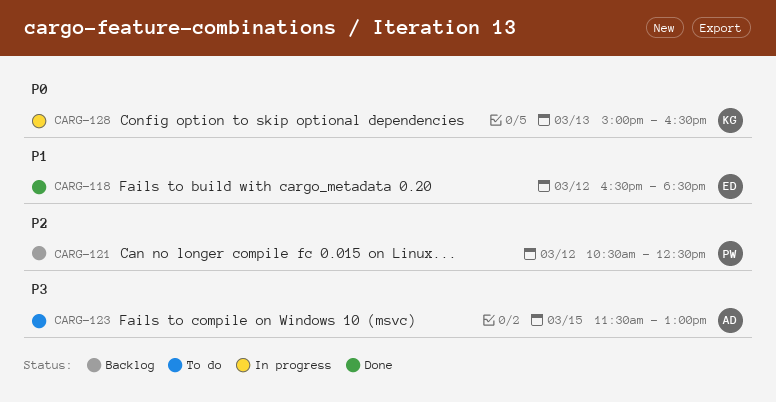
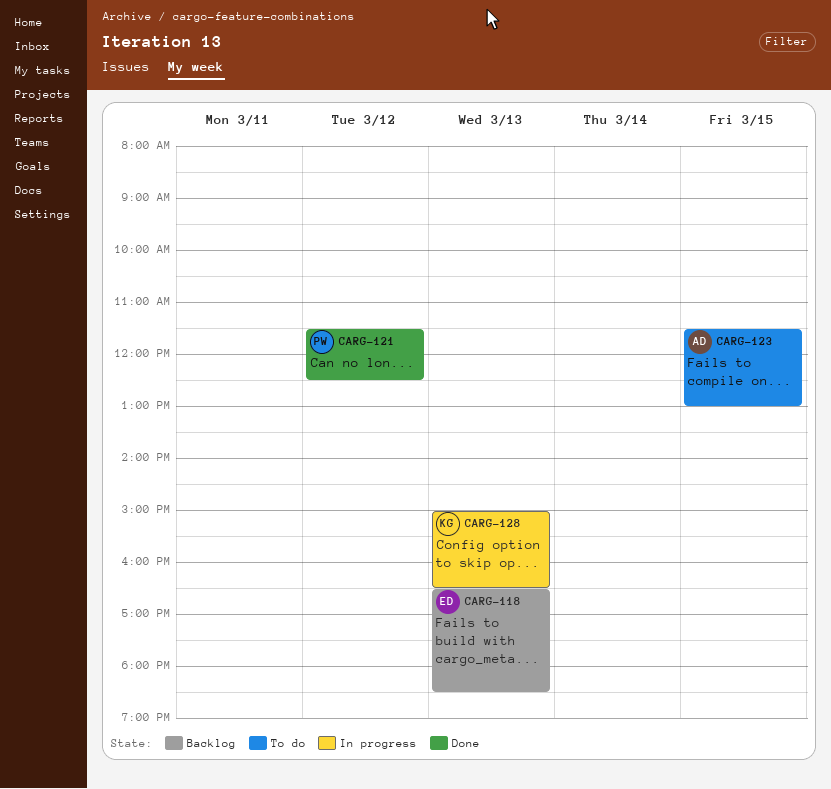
CARG-118, status: Done -> Backlog
CARG-118, day: Mar 12 -> Mar 13
CARG-121, status: Backlog -> Done
CARG-121, begins: 10:30 -> 11:30

